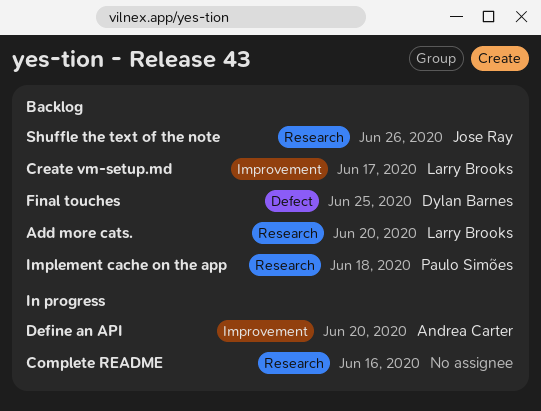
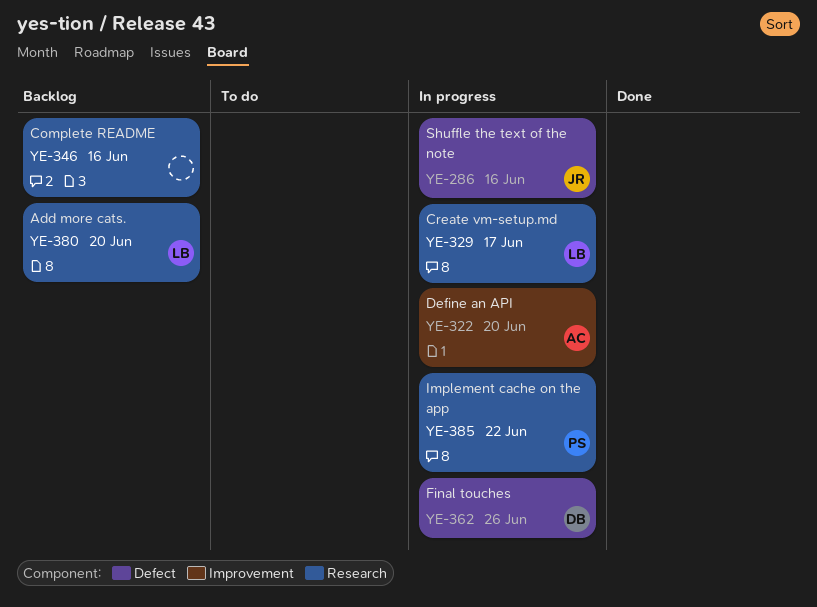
Complete README, status: In progress -> Backlog
Create vm-setup.md, status: Backlog -> In progress
Create vm-setup.md, label: Improvement -> Research
Final touches, status: Backlog -> In progress
Final touches, due: Jun 25 -> Jun 26
Implement cache on the app, status: Backlog -> In progress
Implement cache on the app, due: Jun 18 -> Jun 22
Shuffle the text of the note, status: Backlog -> In progress
Shuffle the text of the note, label: Research -> Defect
Shuffle the text of the note, due: Jun 26 -> Jun 16

